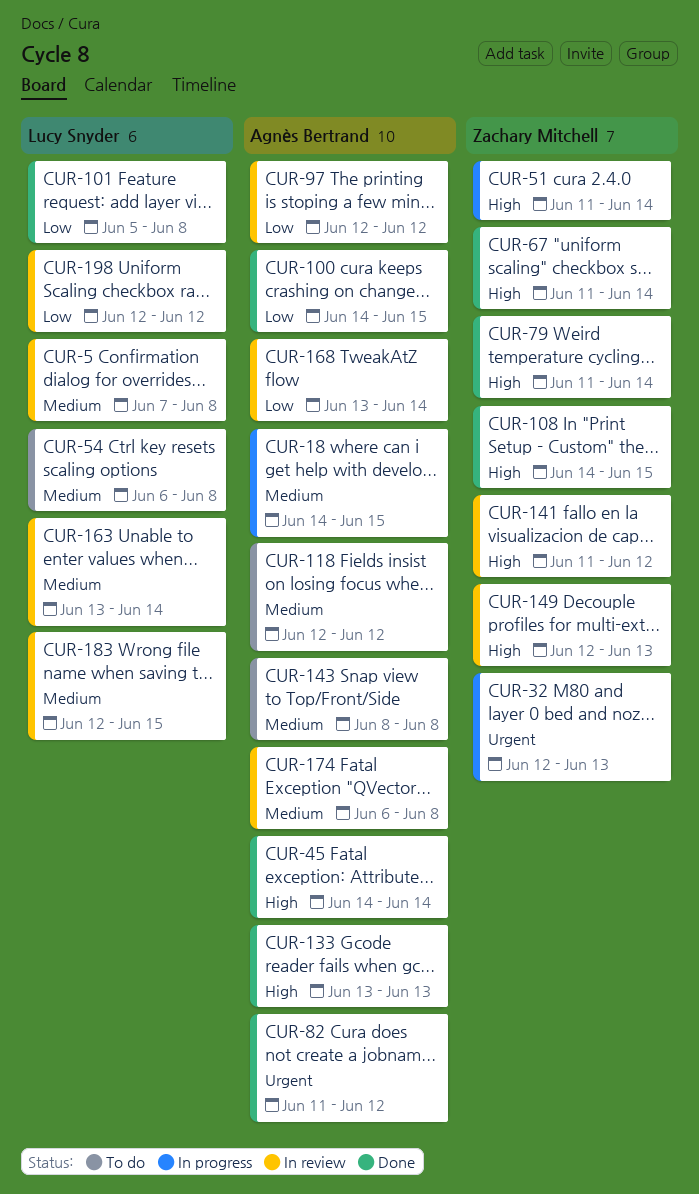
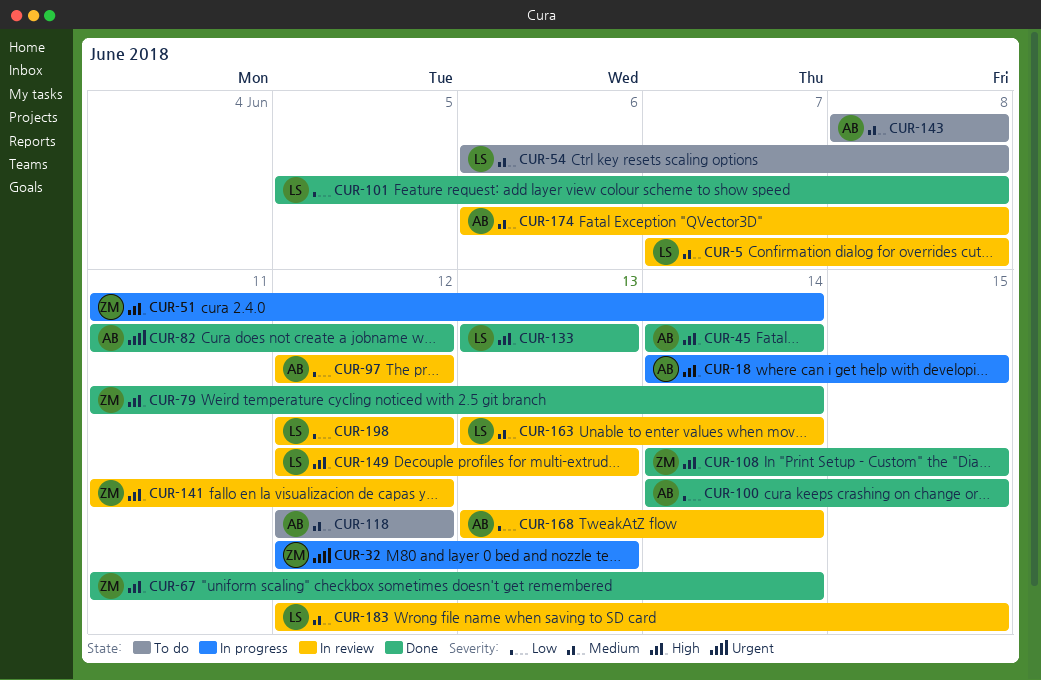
CUR-18, priority: Medium -> High
CUR-133, owner: Agnès Bertrand -> Lucy Snyder
CUR-149, owner: Zachary Mitchell -> Lucy Snyder

